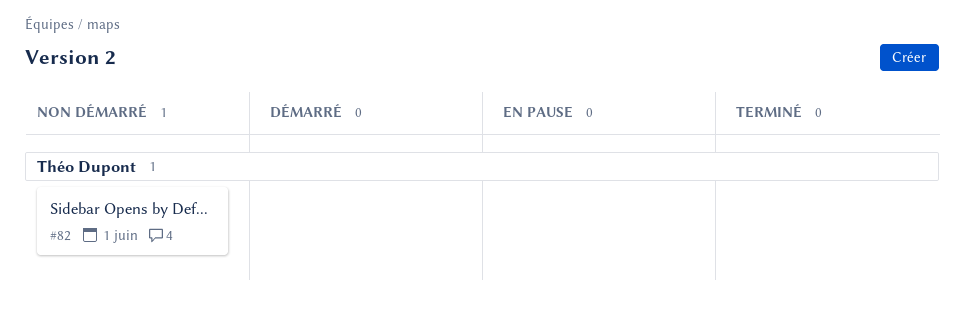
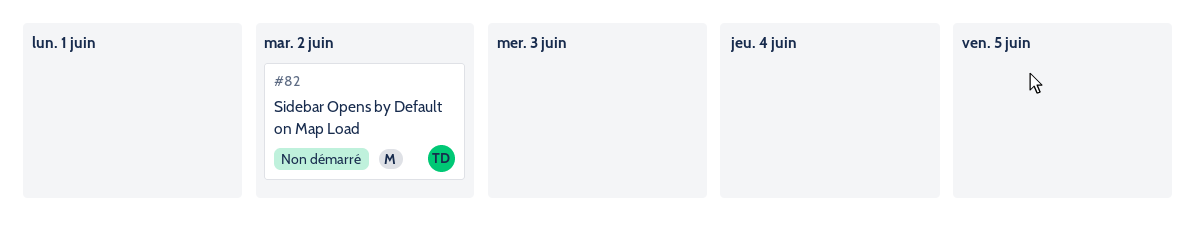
#82, due: Jun 1 -> Jun 2

